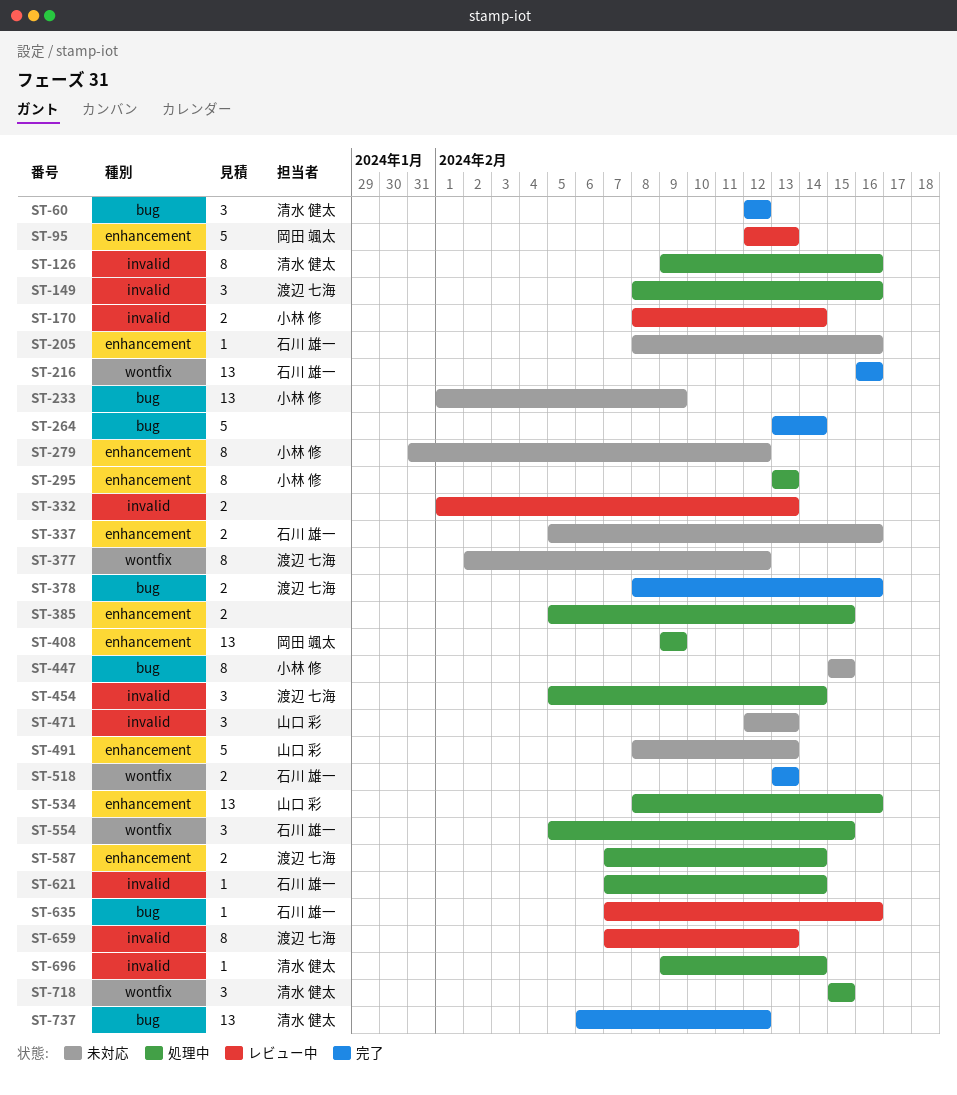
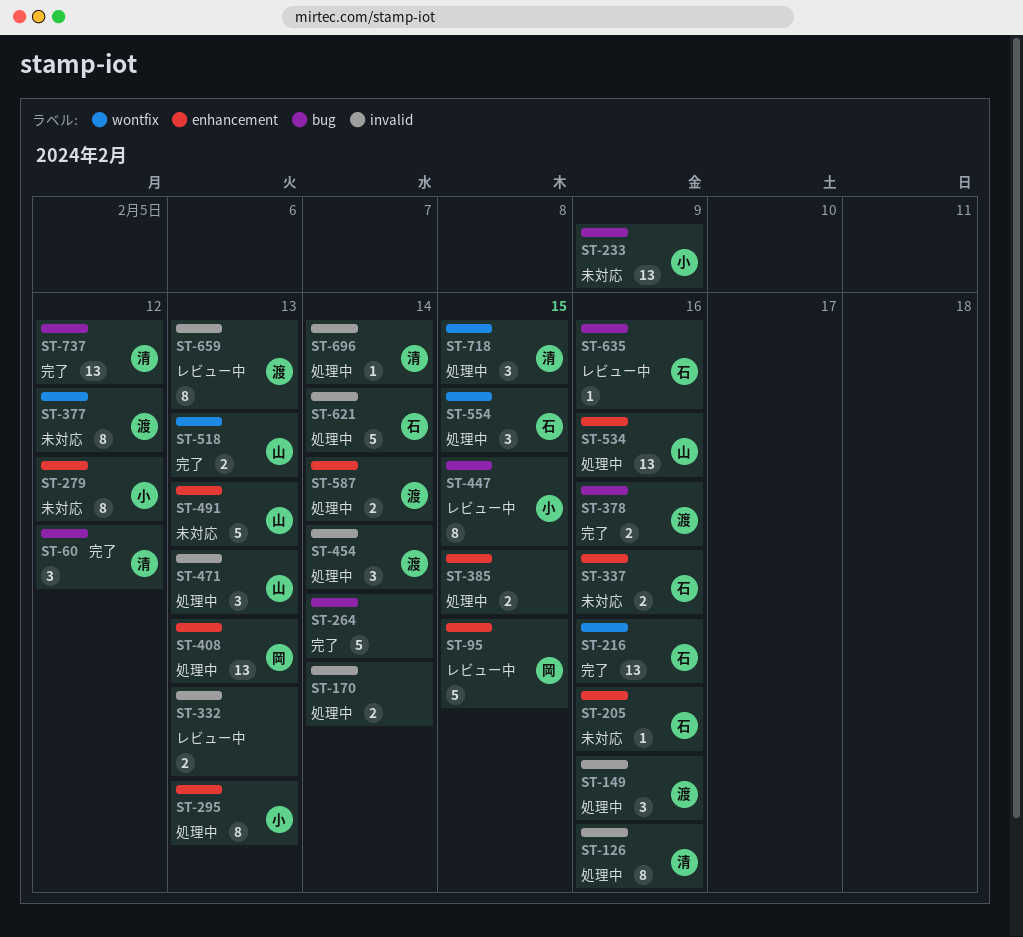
ST-95, due: Feb 13 -> Feb 15
ST-170, status: レビュー中 -> 処理中
ST-170, owner: 小林 修 -> none
ST-408, due: Feb 9 -> Feb 13
ST-447, status: 未対応 -> レビュー中
ST-471, status: 未対応 -> 処理中
ST-518, owner: 石川 雄一 -> 山口 彩
ST-621, estimate: 1 -> 5

